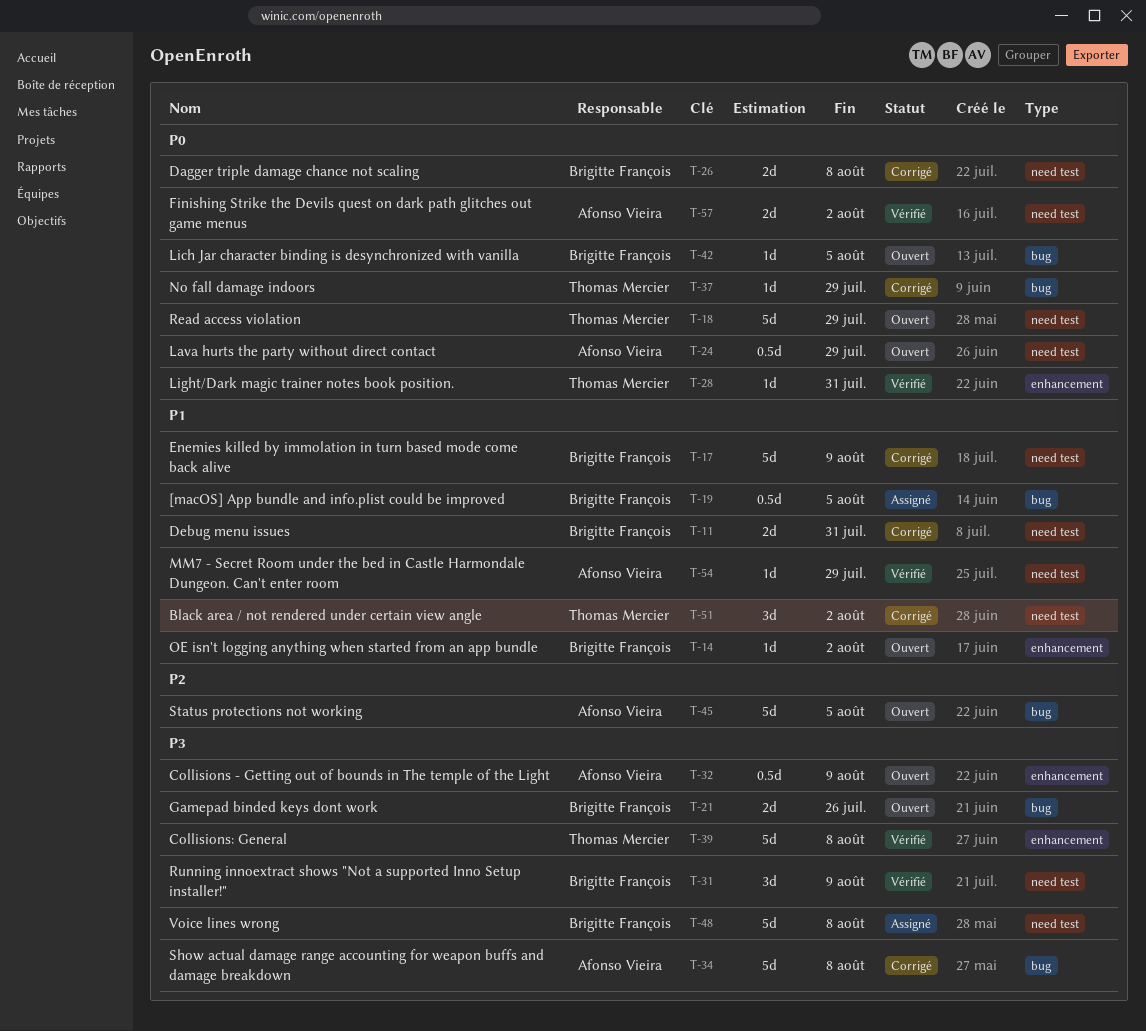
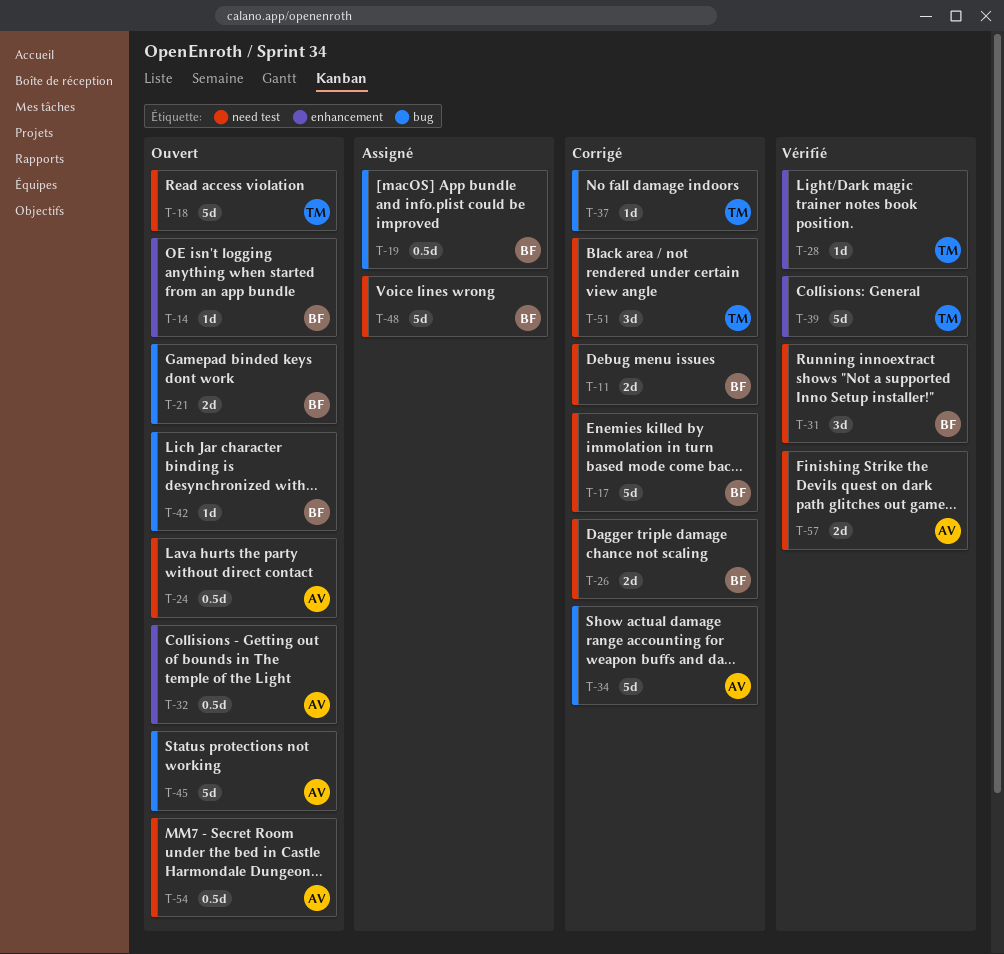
T-54, status: Vérifié -> Ouvert
T-54, estimate: 1d -> 0.5d

